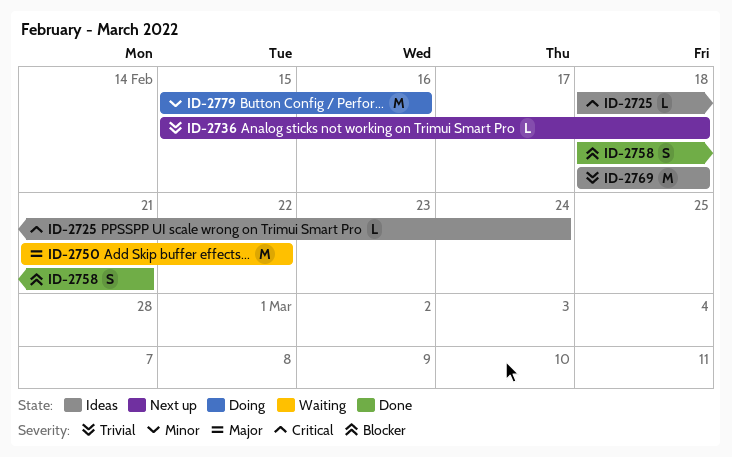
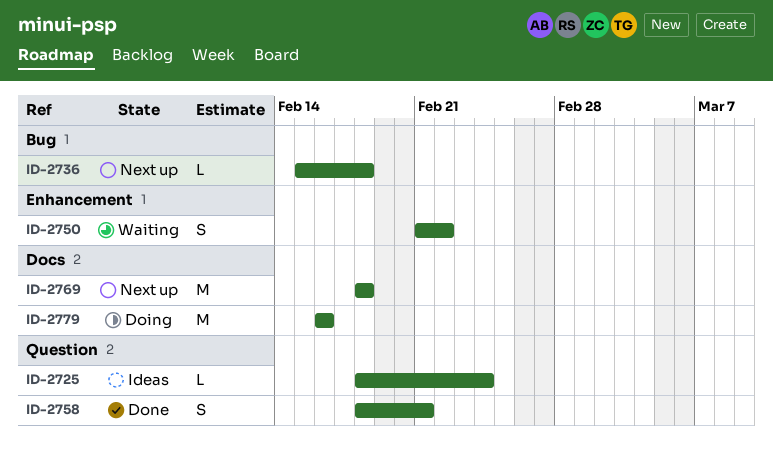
ID-2750, estimate: M -> S
ID-2769, status: Ideas -> Next up
ID-2779, start: Feb 15 -> Feb 16

